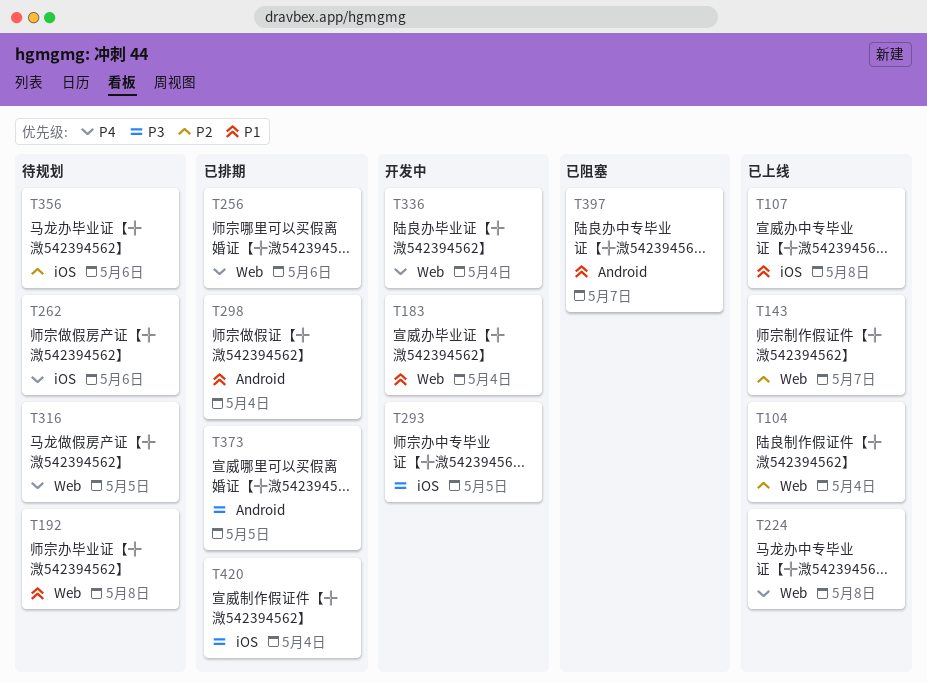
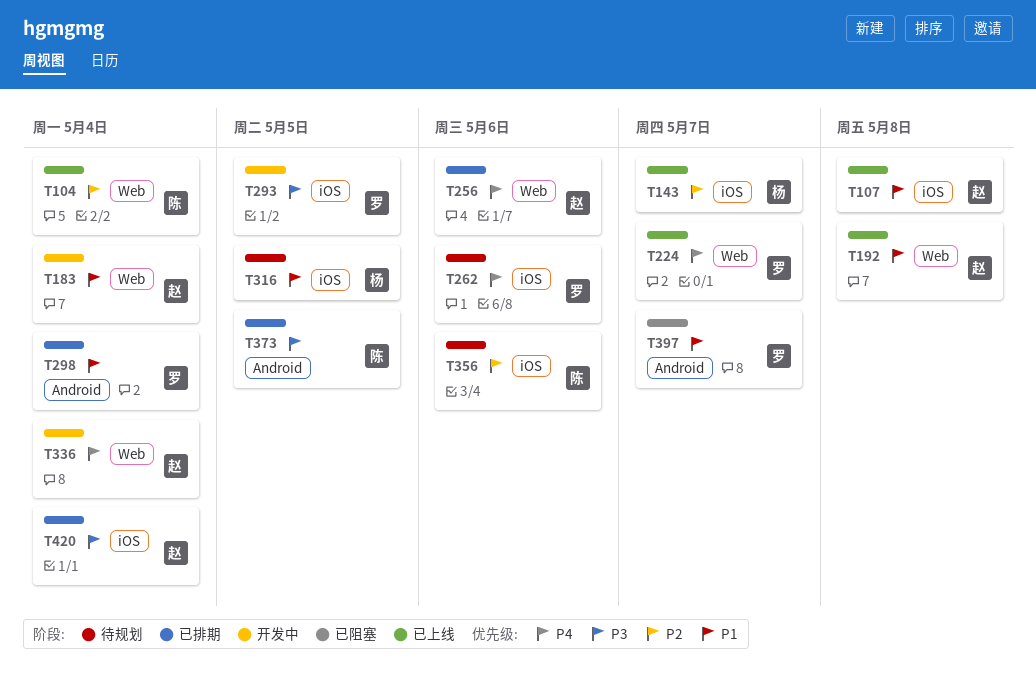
T143, label: Web -> iOS
T192, status: 待规划 -> 已上线
T224, due: May 8 -> May 7
T316, priority: P4 -> P1
T316, label: Web -> iOS

